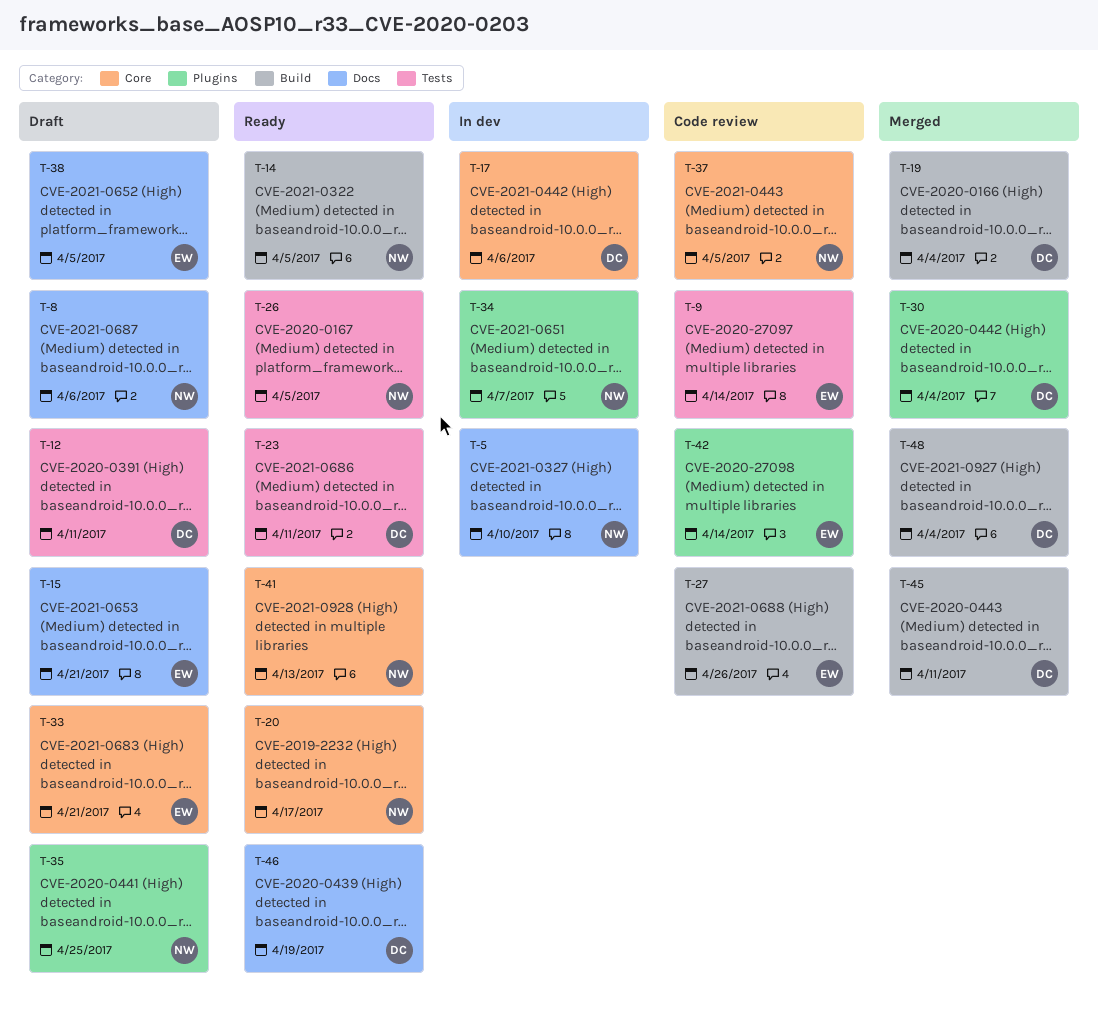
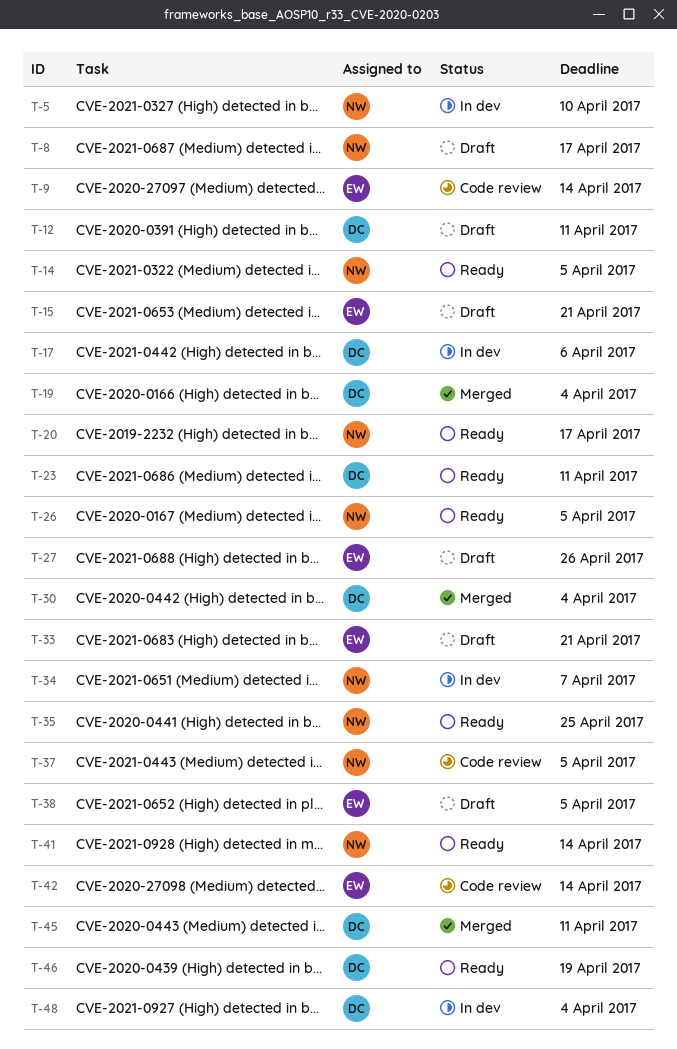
T-8, due: Apr 6 -> Apr 17
T-27, status: Code review -> Draft
T-35, status: Draft -> Ready
T-41, due: Apr 13 -> Apr 14
T-48, status: Merged -> In dev

